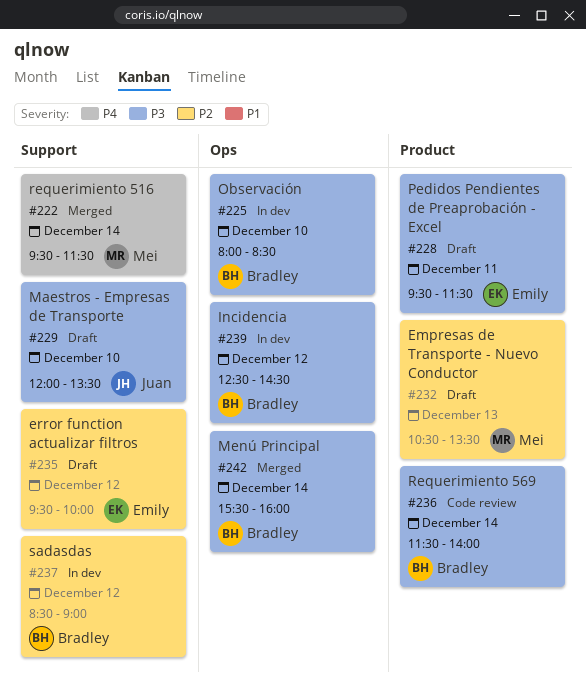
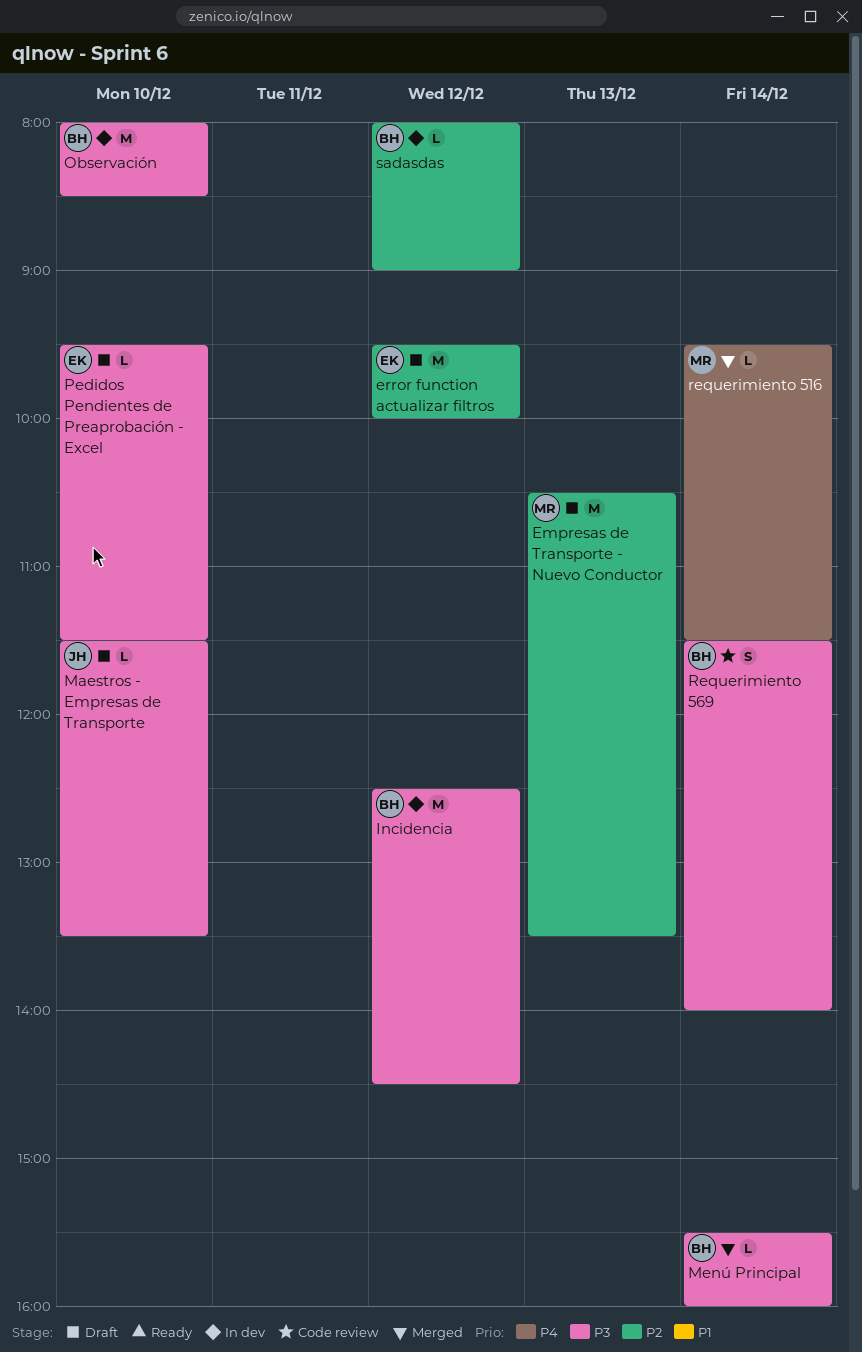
Maestros - Empresas de Transporte, begins: 12:00 -> 11:30
Pedidos Pendientes de Preaprobación - Excel, day: Dec 11 -> Dec 10
sadasdas, begins: 08:30 -> 08:00

